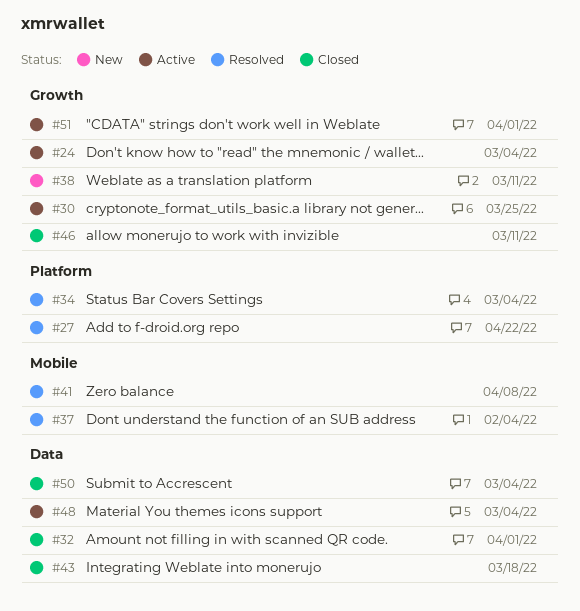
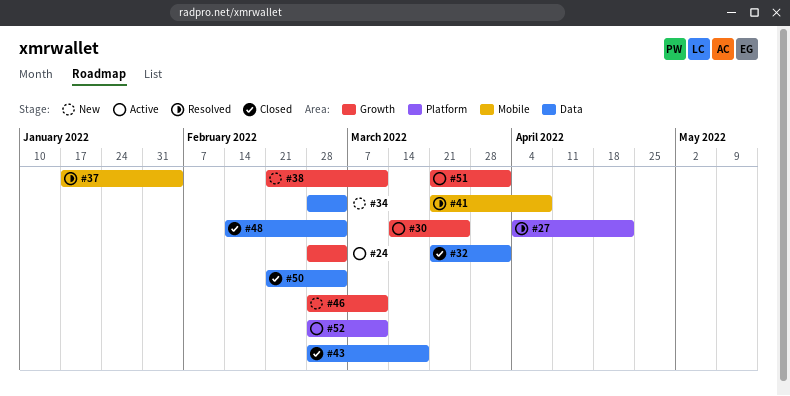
#34, status: Resolved -> New
#34, label: Platform -> Data
#46, status: Closed -> New
#48, status: Active -> Closed
#52: none -> present

